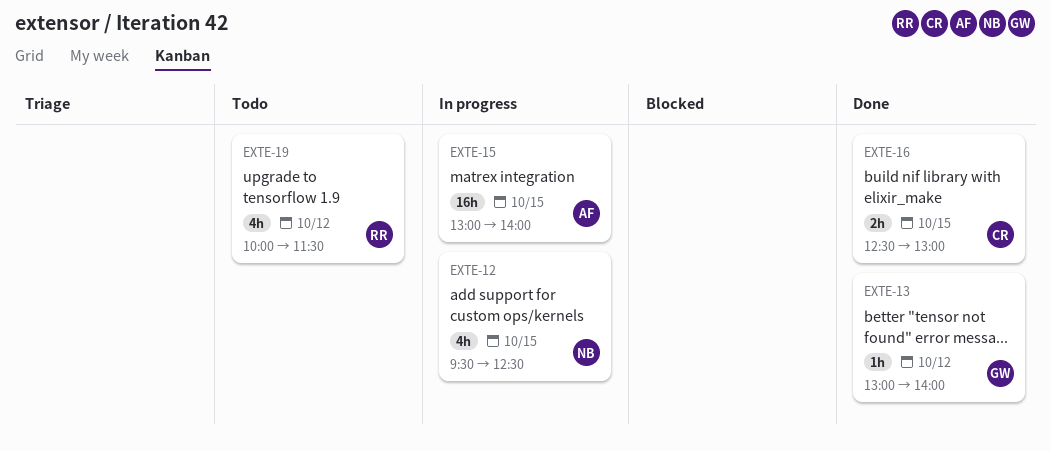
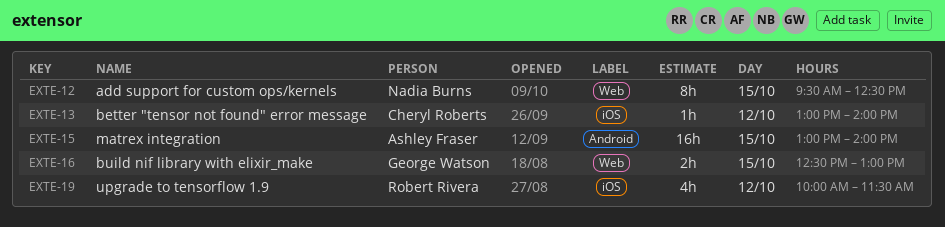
EXTE-12, estimate: 4h -> 8h
EXTE-13, owner: George Watson -> Cheryl Roberts
EXTE-16, owner: Cheryl Roberts -> George Watson

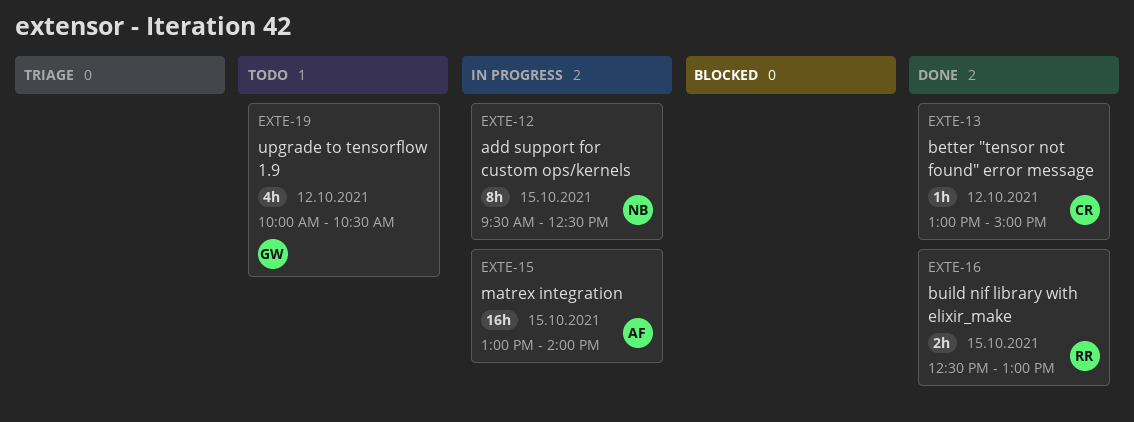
EXTE-13, ends: 14:00 -> 15:00
EXTE-16, owner: George Watson -> Robert Rivera
EXTE-19, owner: Robert Rivera -> George Watson
EXTE-19, ends: 11:30 -> 10:30

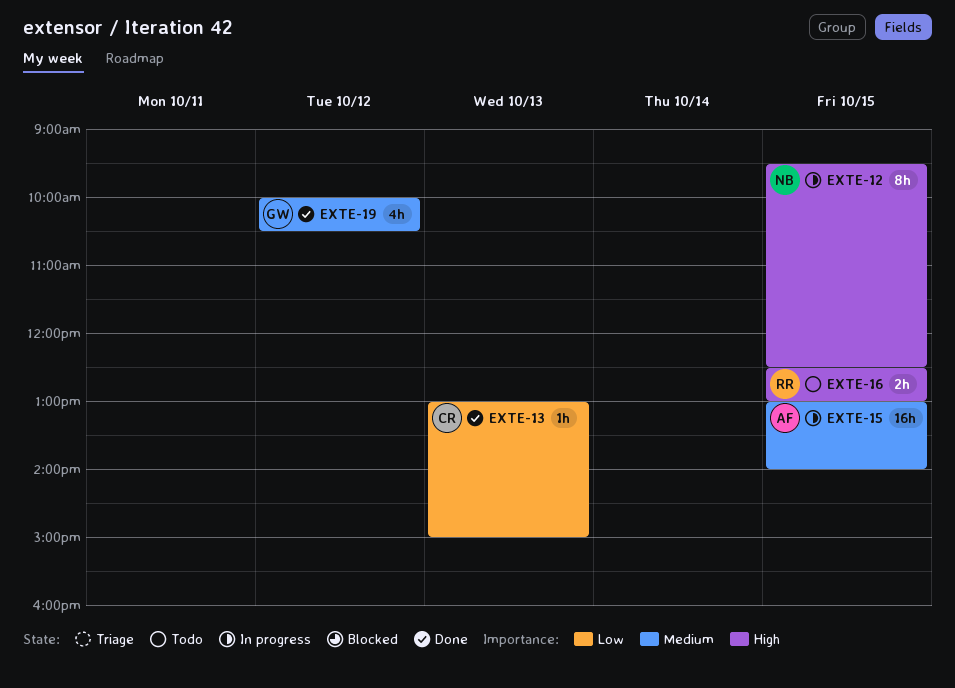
EXTE-13, day: Oct 12 -> Oct 13
EXTE-16, status: Done -> Todo
EXTE-19, status: Todo -> Done

